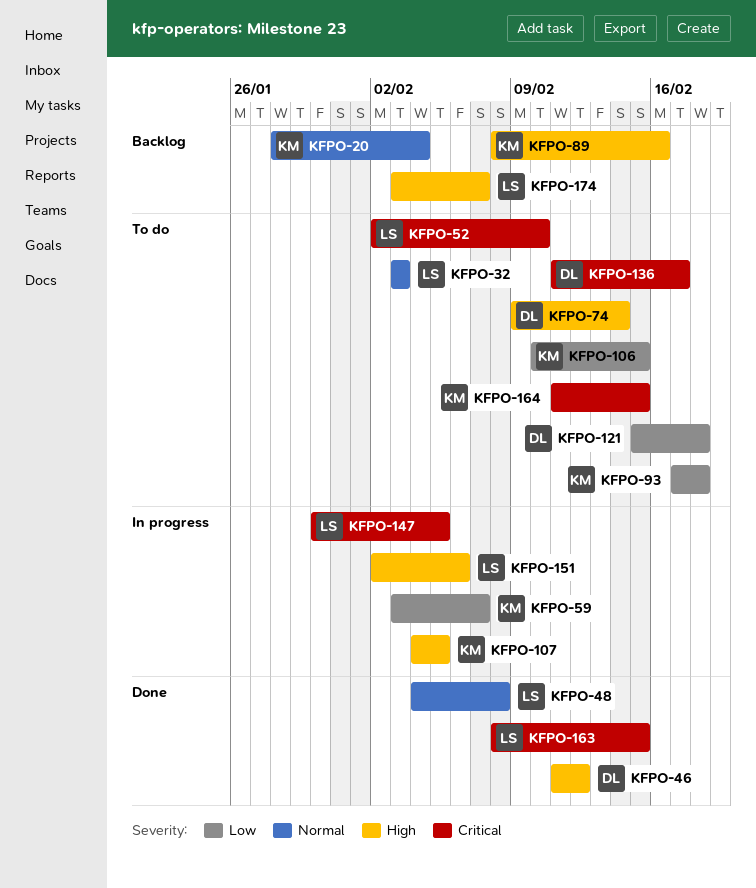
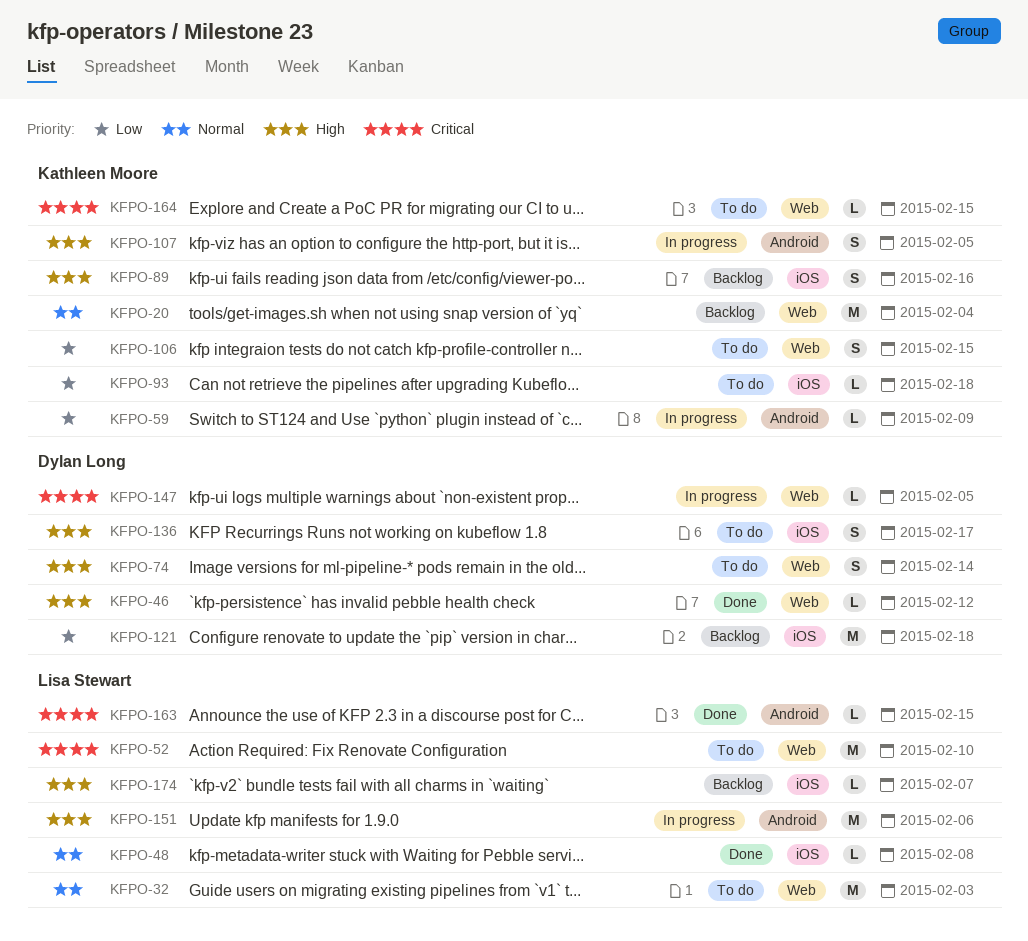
KFPO-59, due: Feb 7 -> Feb 9
KFPO-121, status: To do -> Backlog
KFPO-136, priority: Critical -> High
KFPO-147, owner: Lisa Stewart -> Dylan Long

